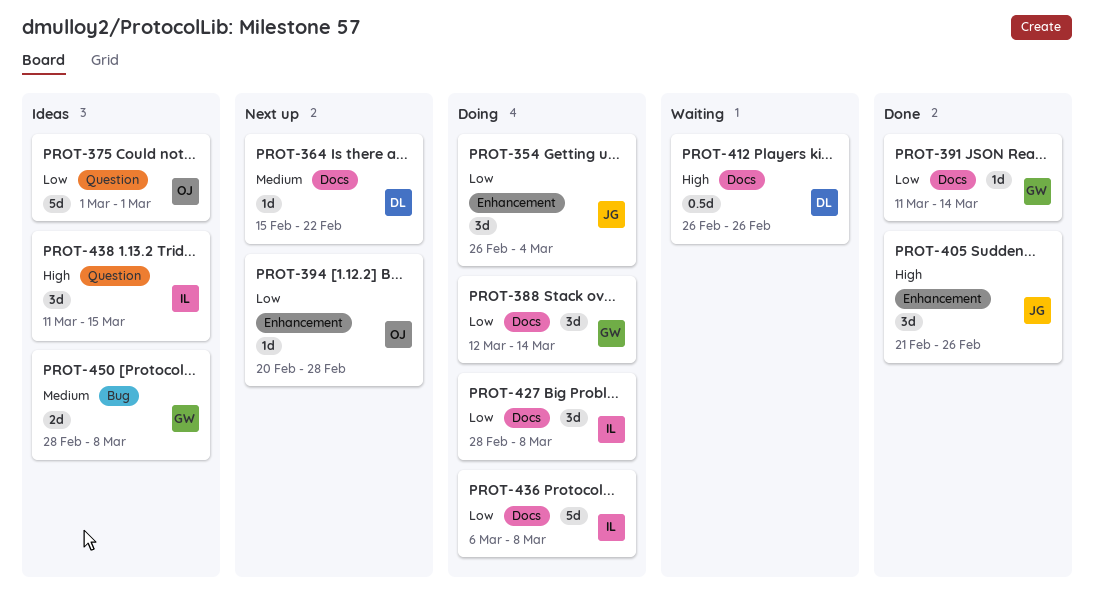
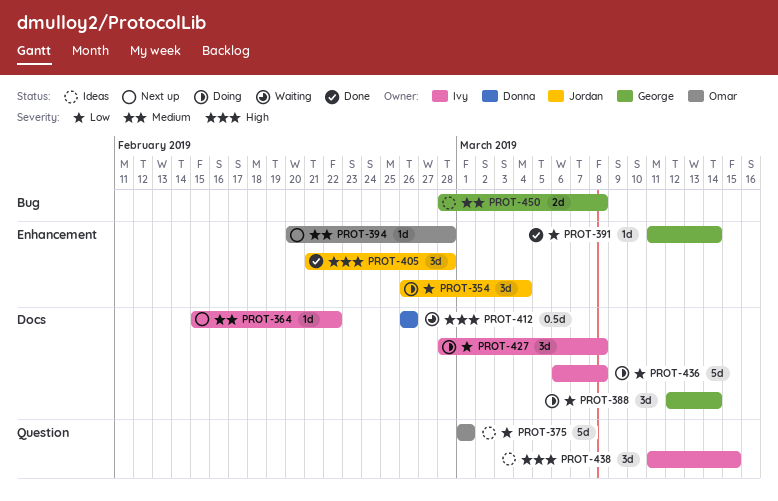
PROT-364, owner: Donna -> Ivy
PROT-391, label: Docs -> Enhancement
PROT-394, priority: Low -> Medium
PROT-405, due: Feb 26 -> Feb 28

